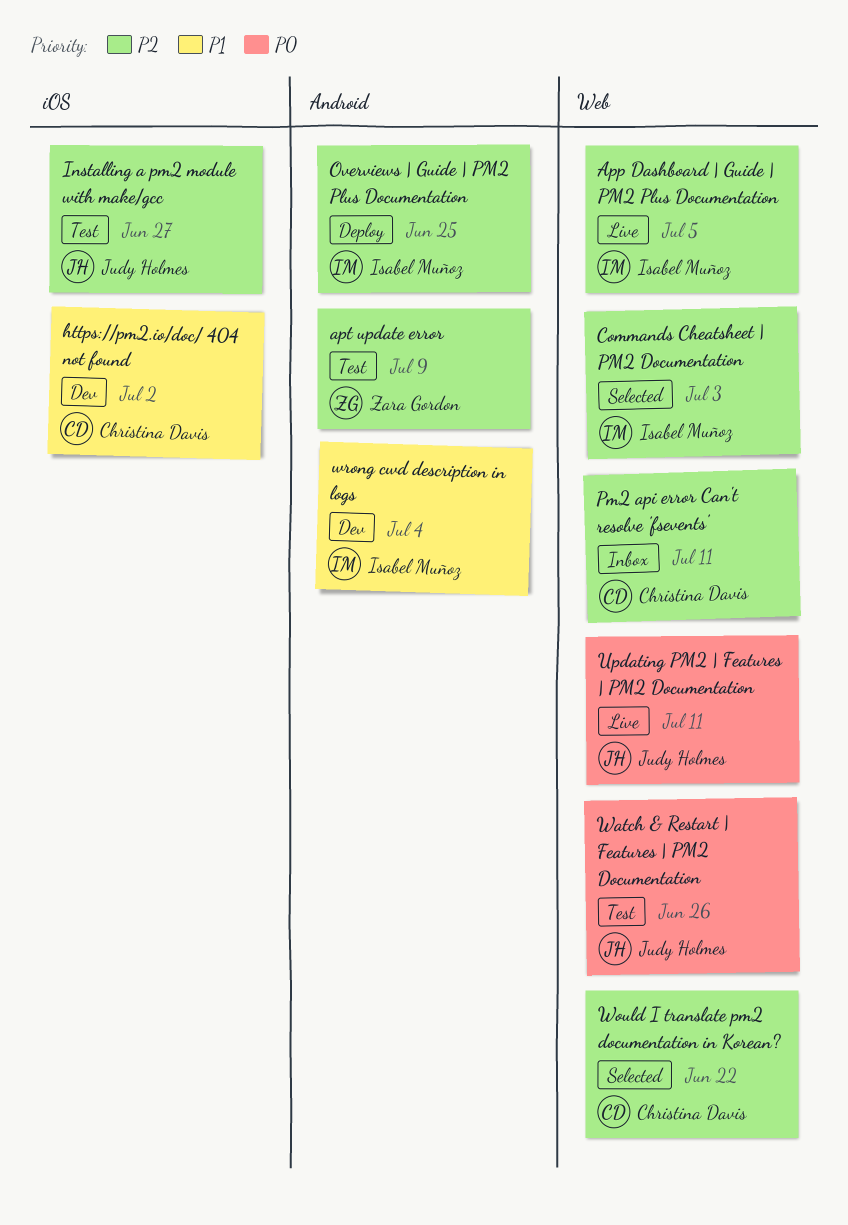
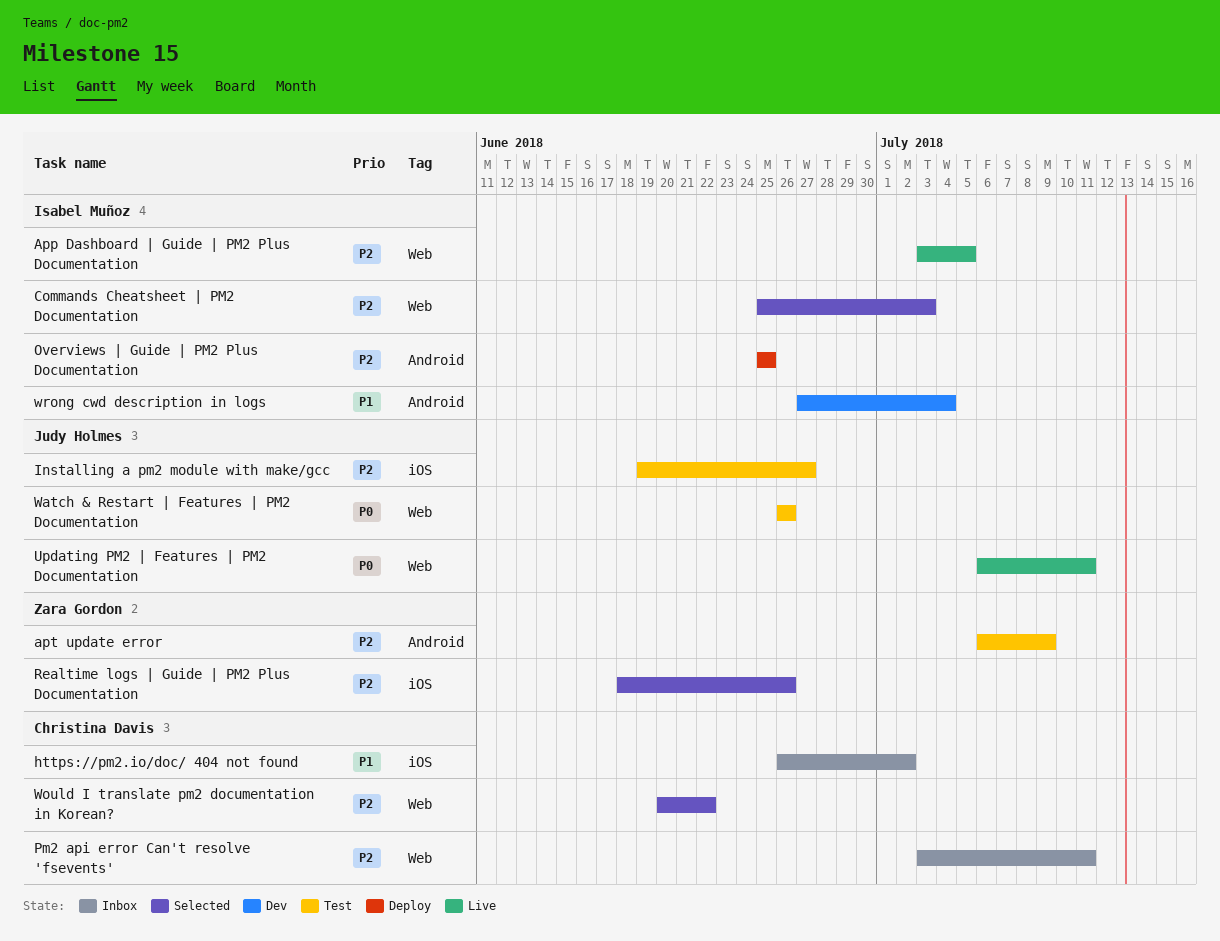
https://pm2.io/doc/ 404 not found, status: Dev -> Inbox
Realtime logs | Guide | PM2 Plus Documentation: none -> present

